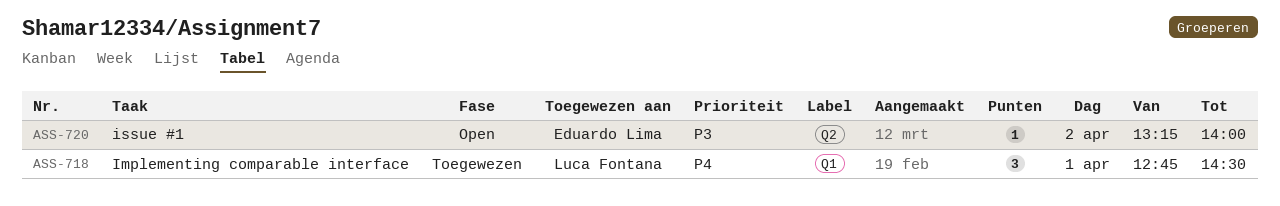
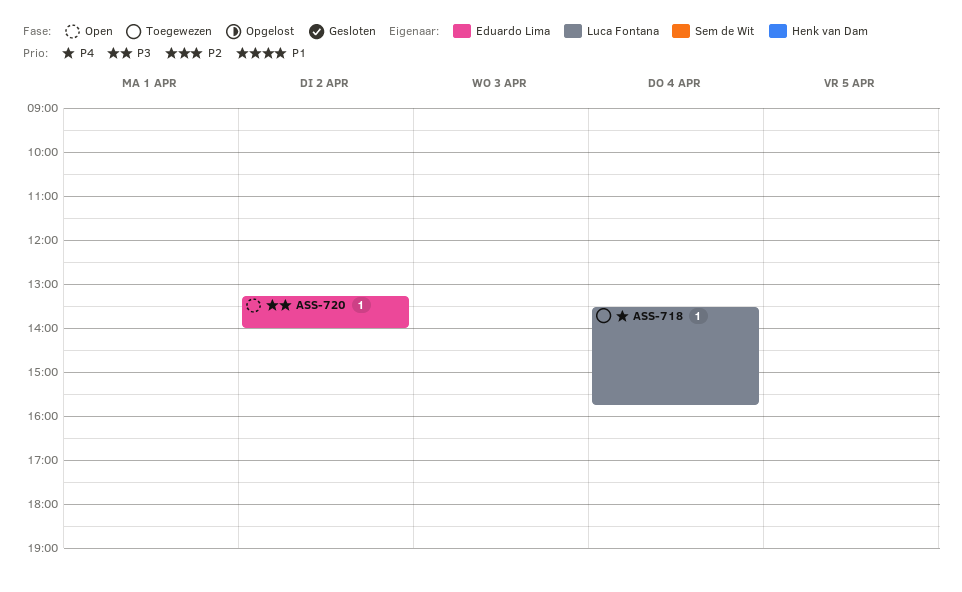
ASS-718, estimate: 3 -> 1
ASS-718, day: Apr 1 -> Apr 4
ASS-718, begins: 12:45 -> 13:30
ASS-718, ends: 14:30 -> 15:45

